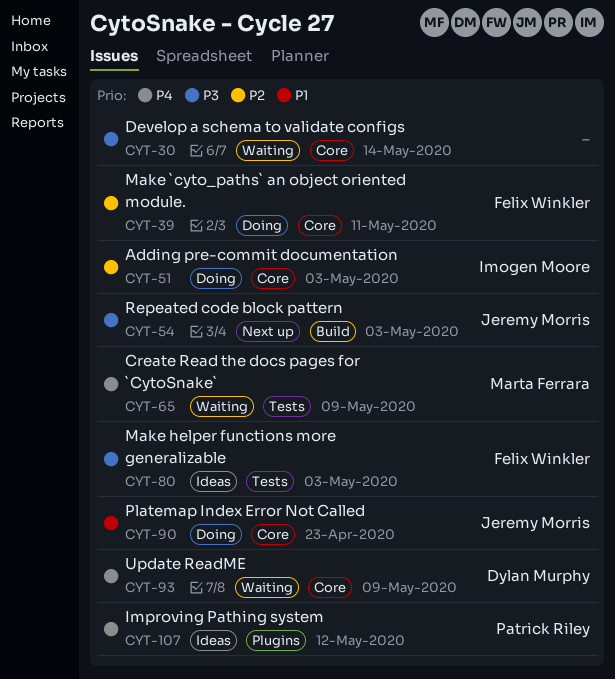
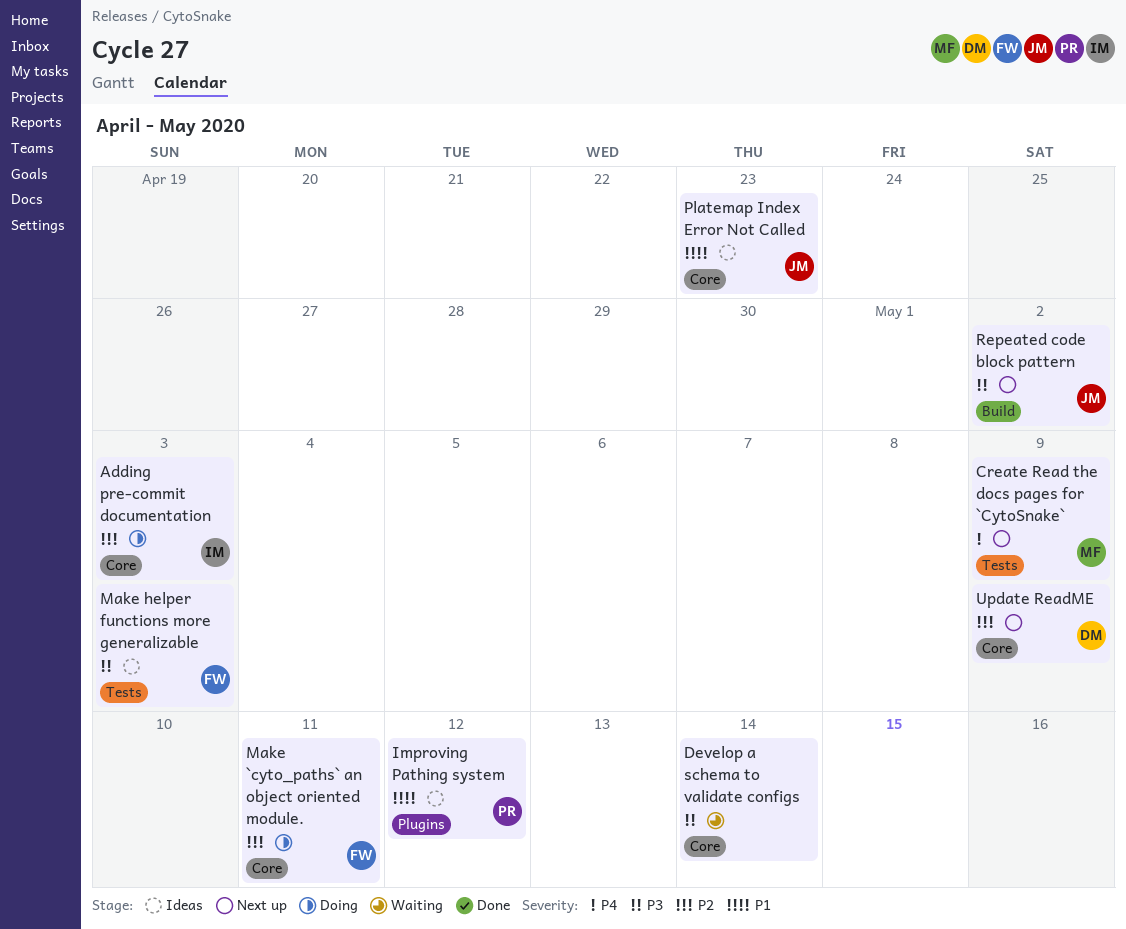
Create Read the docs pages for `CytoSnake`, status: Waiting -> Next up
Improving Pathing system, priority: P4 -> P1
Platemap Index Error Not Called, status: Doing -> Ideas
Repeated code block pattern, due: May 3 -> May 2
Update ReadME, status: Waiting -> Next up
Update ReadME, priority: P4 -> P2

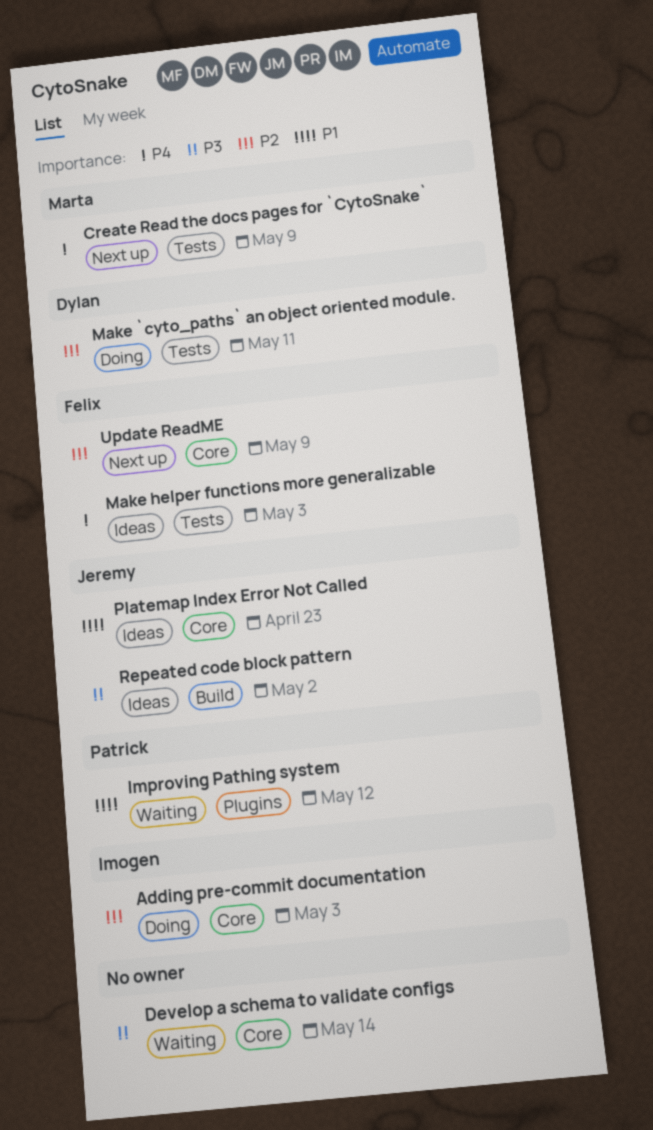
Improving Pathing system, status: Ideas -> Waiting
Make `cyto_paths` an object oriented module., owner: Felix -> Dylan
Make `cyto_paths` an object oriented module., label: Core -> Tests
Make helper functions more generalizable, priority: P3 -> P4
Repeated code block pattern, status: Next up -> Ideas
Update ReadME, owner: Dylan -> Felix

